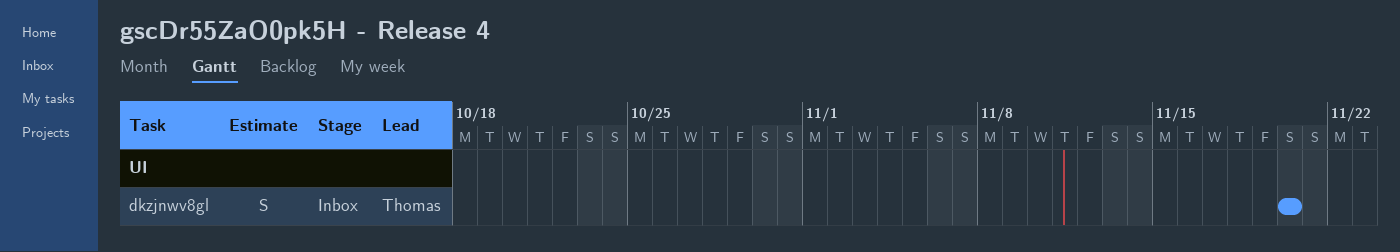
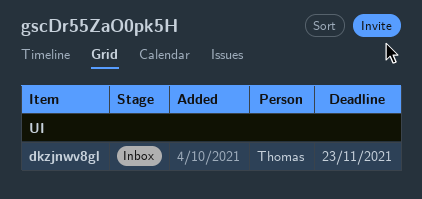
dkzjnwv8gl, due: Nov 20 -> Nov 23

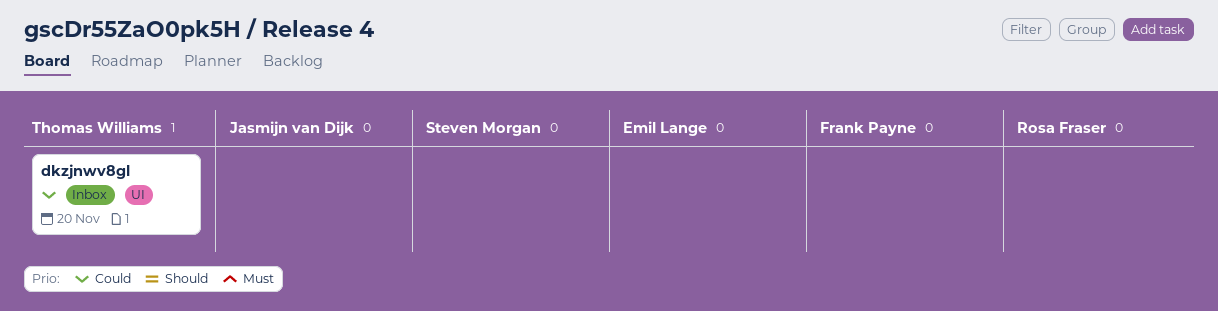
dkzjnwv8gl, due: Nov 23 -> Nov 20

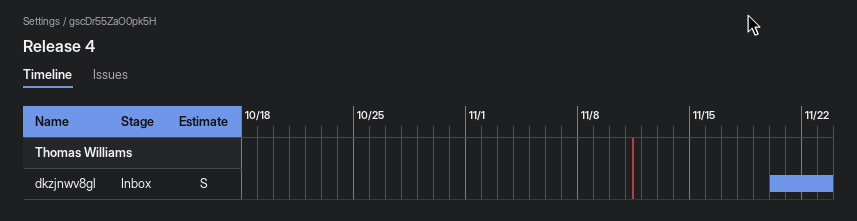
dkzjnwv8gl, due: Nov 20 -> Nov 23

